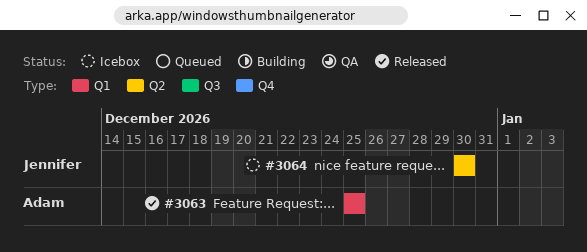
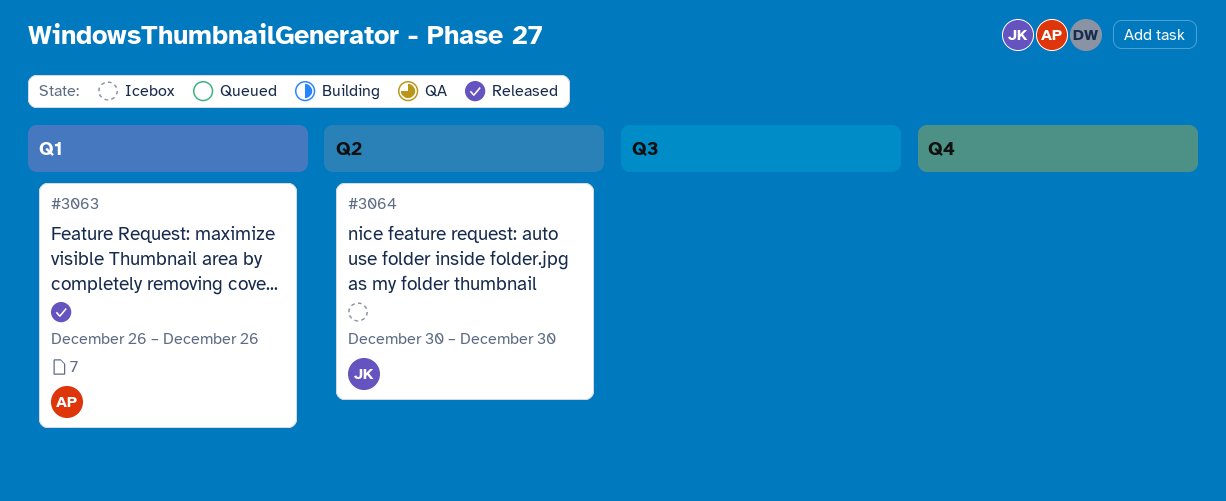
#3063, start: Dec 25 -> Dec 26
#3063, due: Dec 25 -> Dec 26

